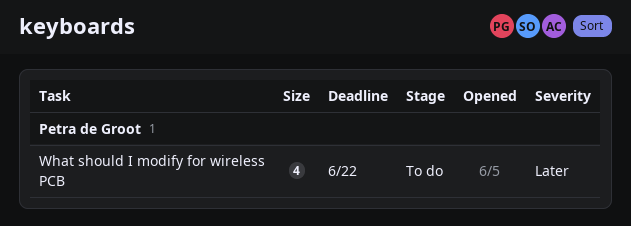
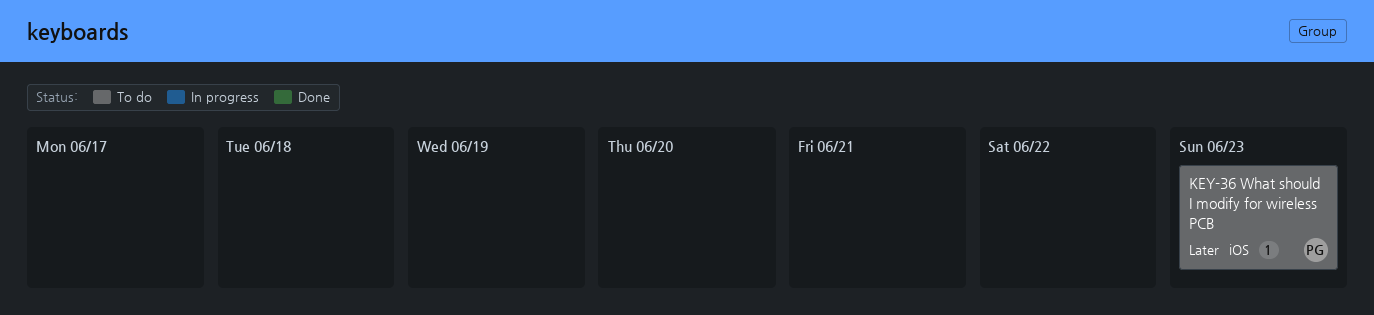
What should I modify for wireless PCB, estimate: 4 -> 1
What should I modify for wireless PCB, due: Jun 22 -> Jun 23

